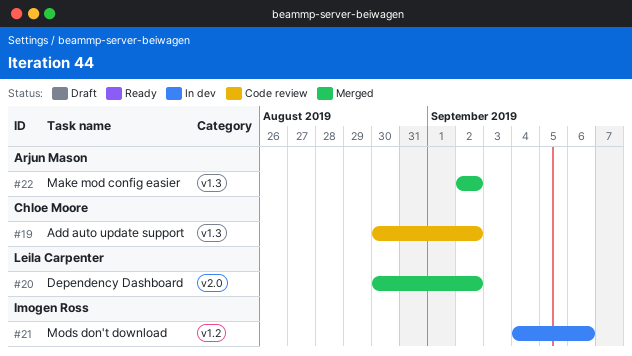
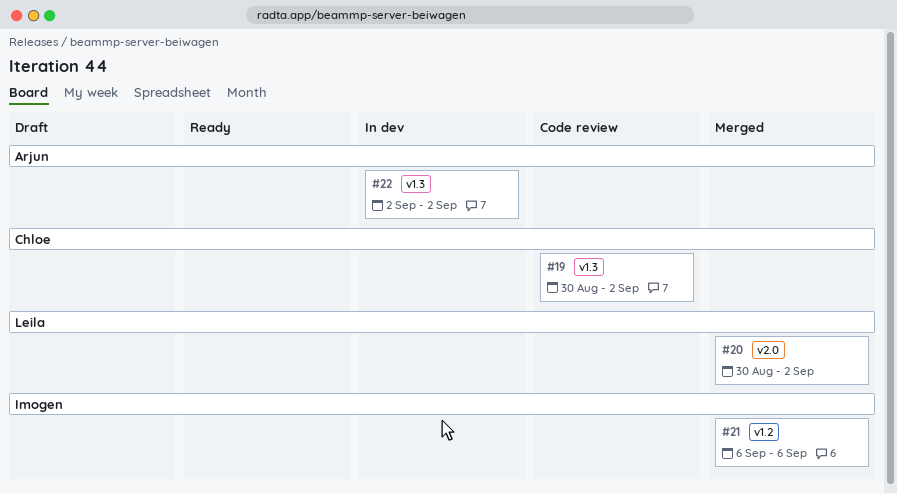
#21, status: In dev -> Merged
#21, start: Sep 4 -> Sep 6
#22, status: Merged -> In dev

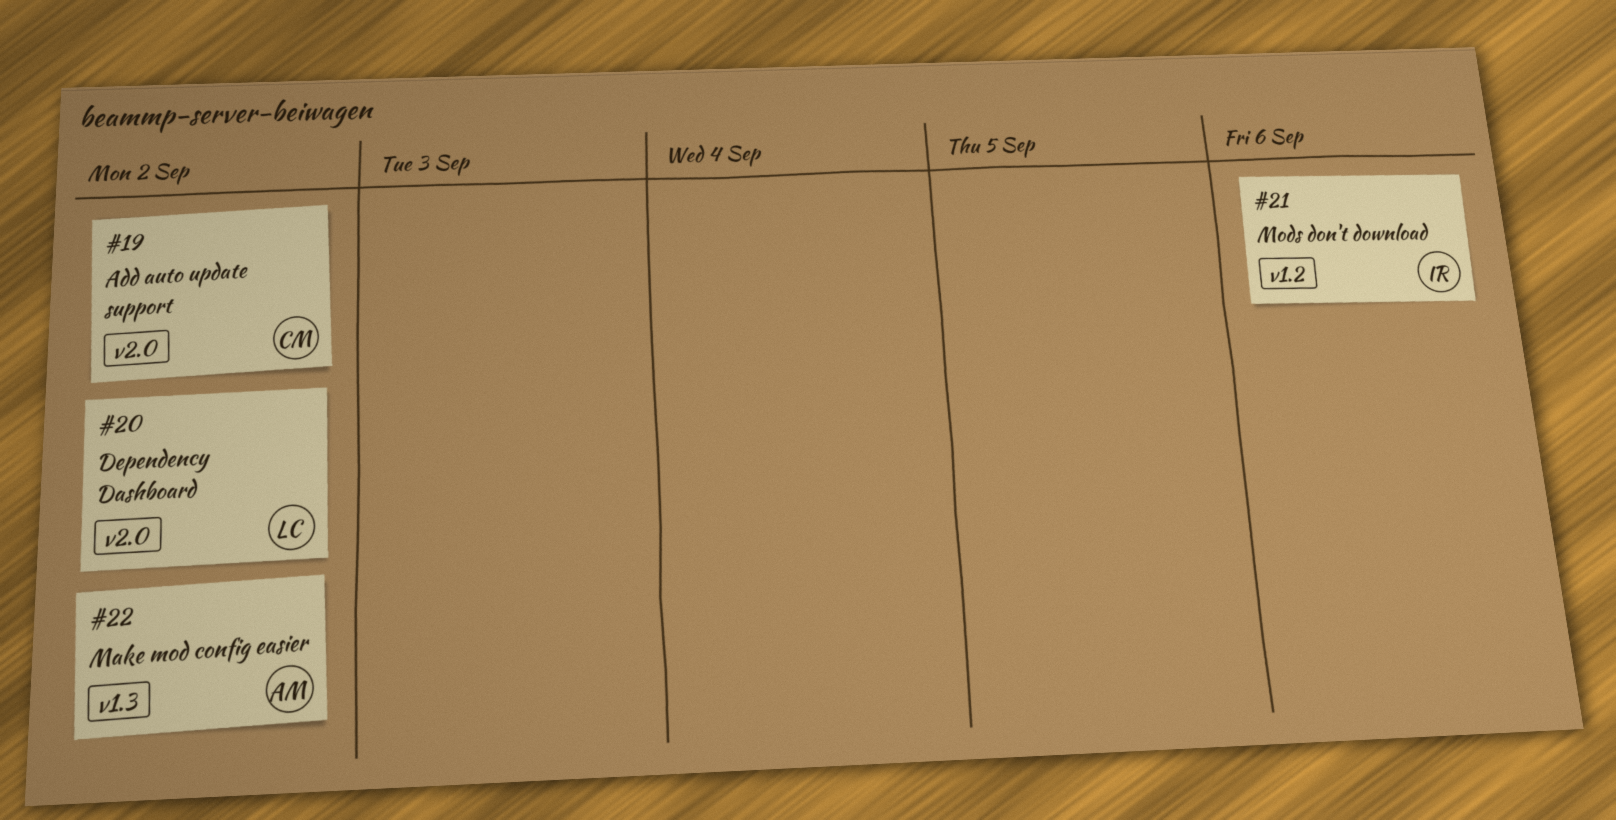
#19, label: v1.3 -> v2.0

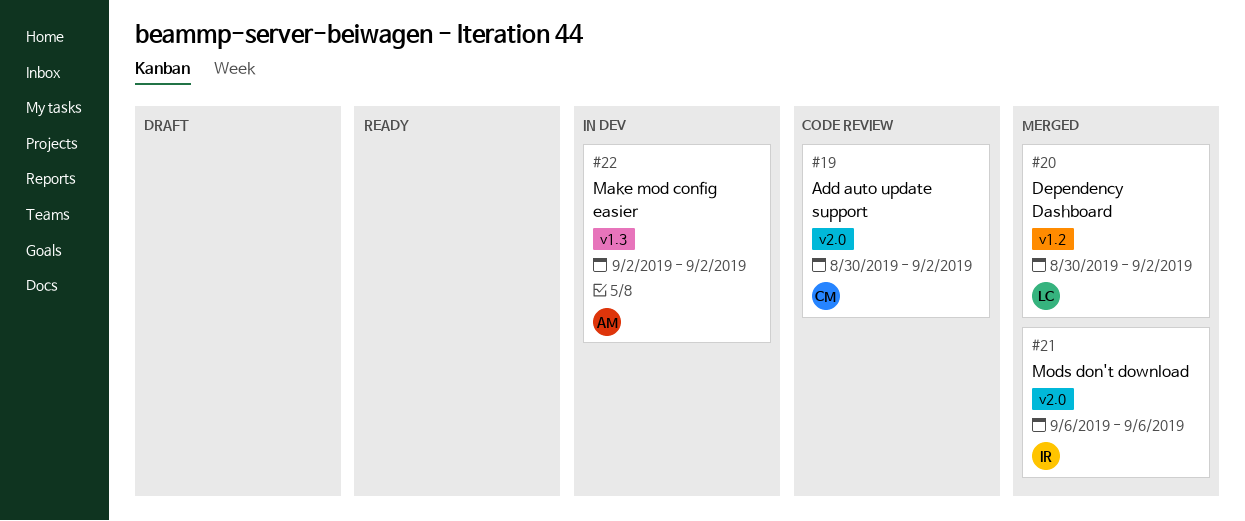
#20, label: v2.0 -> v1.2
#21, label: v1.2 -> v2.0

